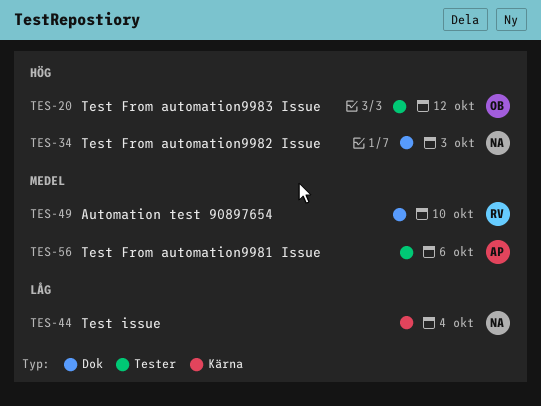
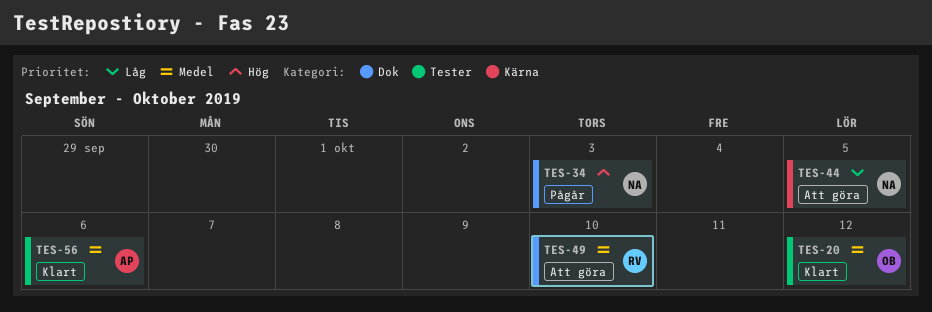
TES-20, priority: Hög -> Medel
TES-44, due: Oct 4 -> Oct 5

